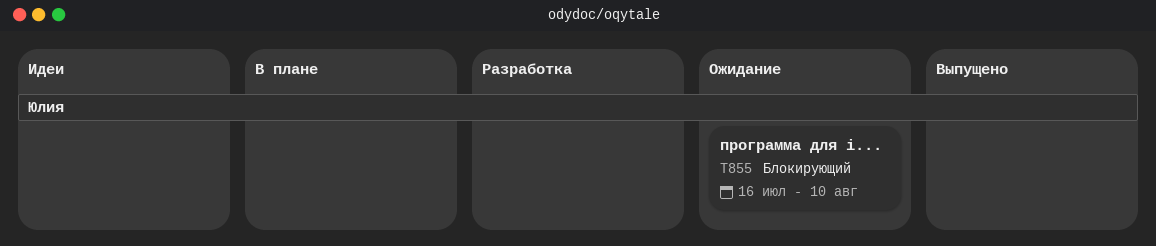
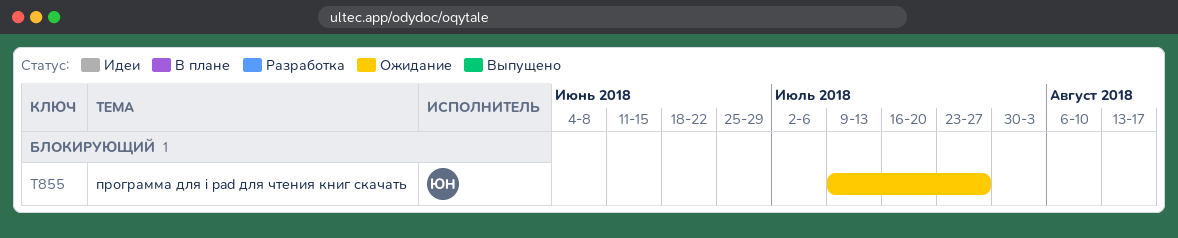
T855, start: Jul 16 -> Jul 9
T855, due: Aug 10 -> Jul 27

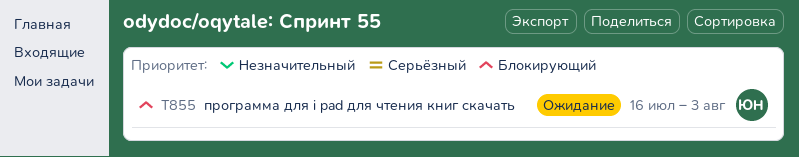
T855, start: Jul 9 -> Jul 16
T855, due: Jul 27 -> Aug 3

